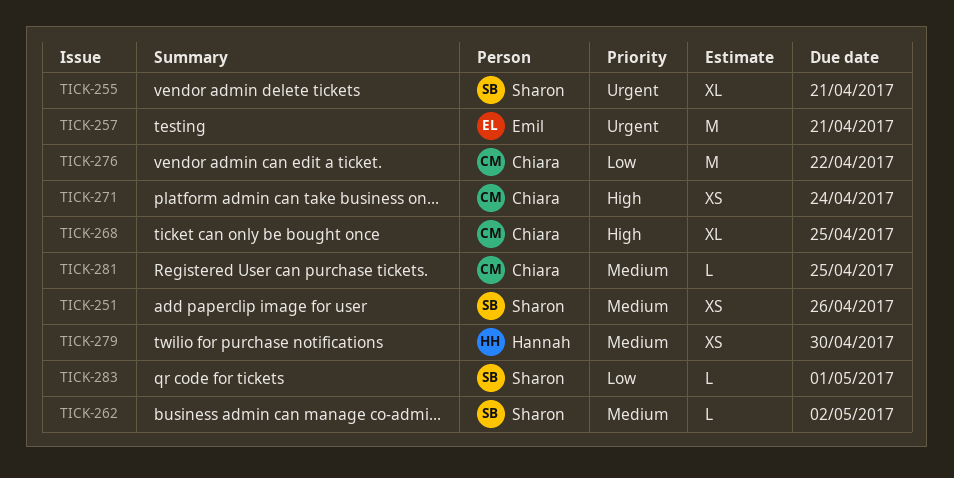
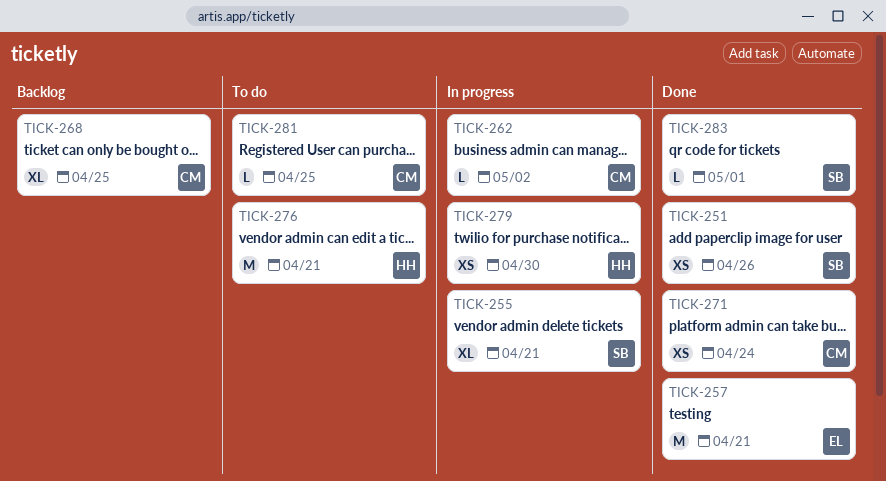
TICK-262, owner: Sharon -> Chiara
TICK-276, owner: Chiara -> Hannah
TICK-276, due: Apr 22 -> Apr 21

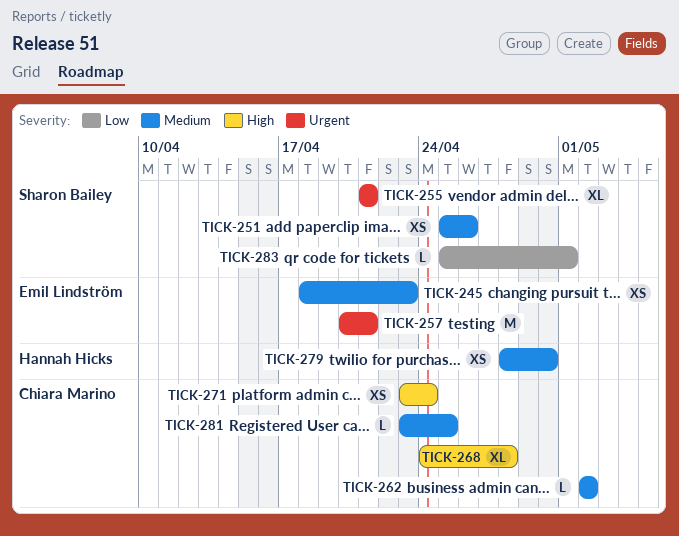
TICK-245: none -> present
TICK-268, due: Apr 25 -> Apr 28
TICK-276: present -> none

